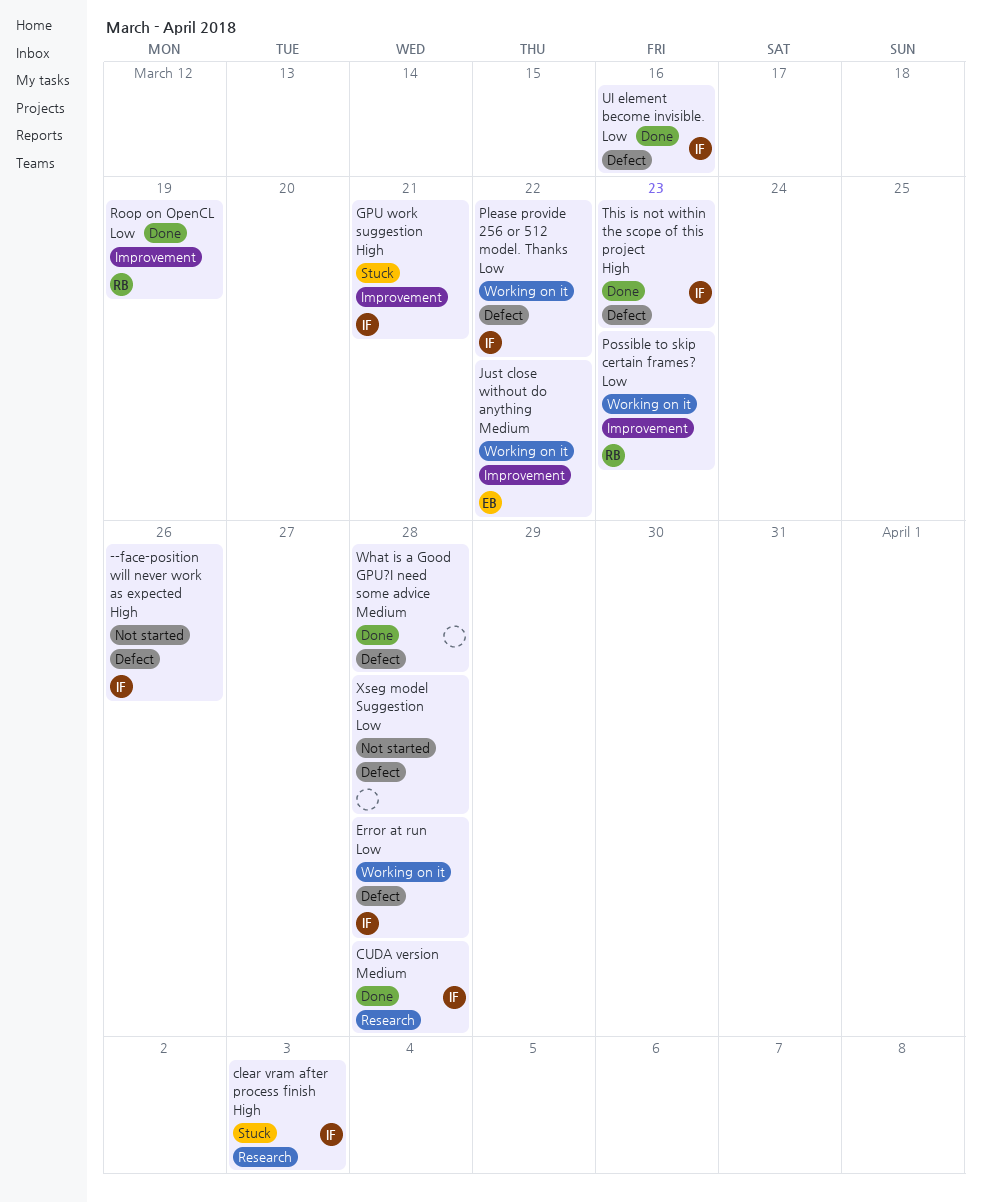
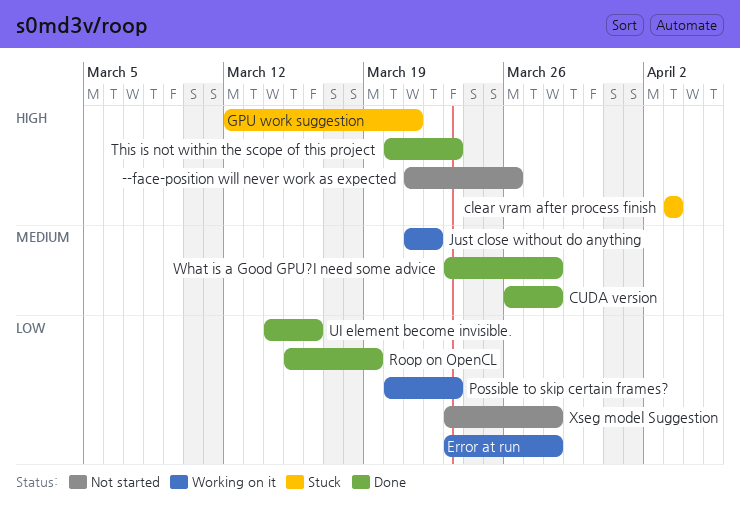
Please provide 256 or 512 model. Thanks: present -> none

